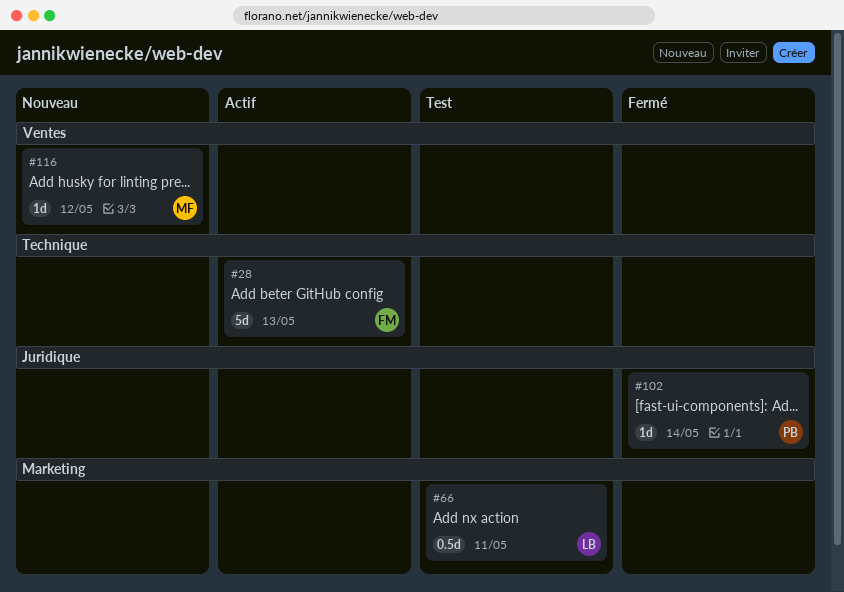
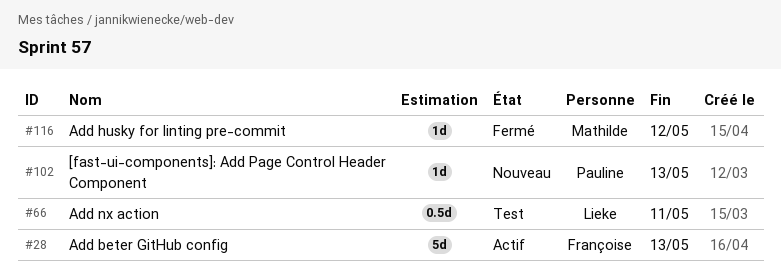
#102, status: Fermé -> Nouveau
#102, due: May 14 -> May 13
#116, status: Nouveau -> Fermé

